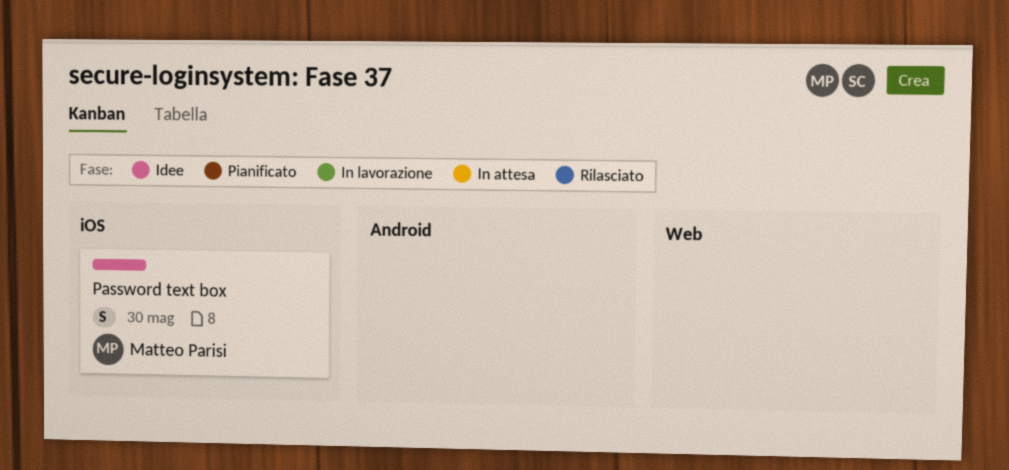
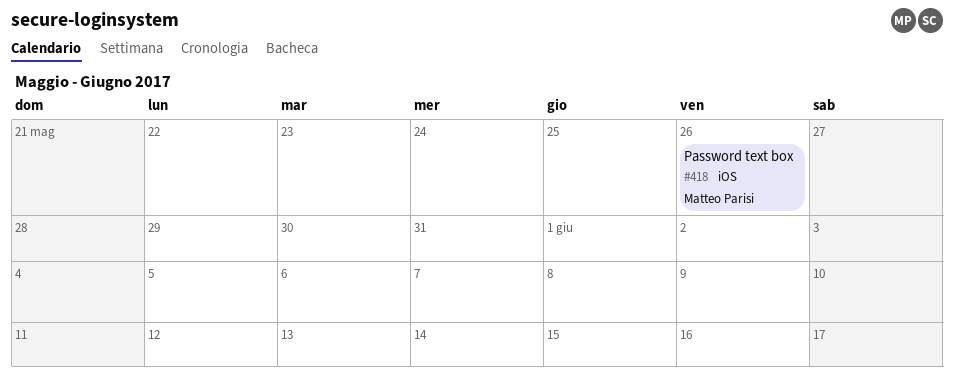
Password text box, due: May 30 -> May 26

